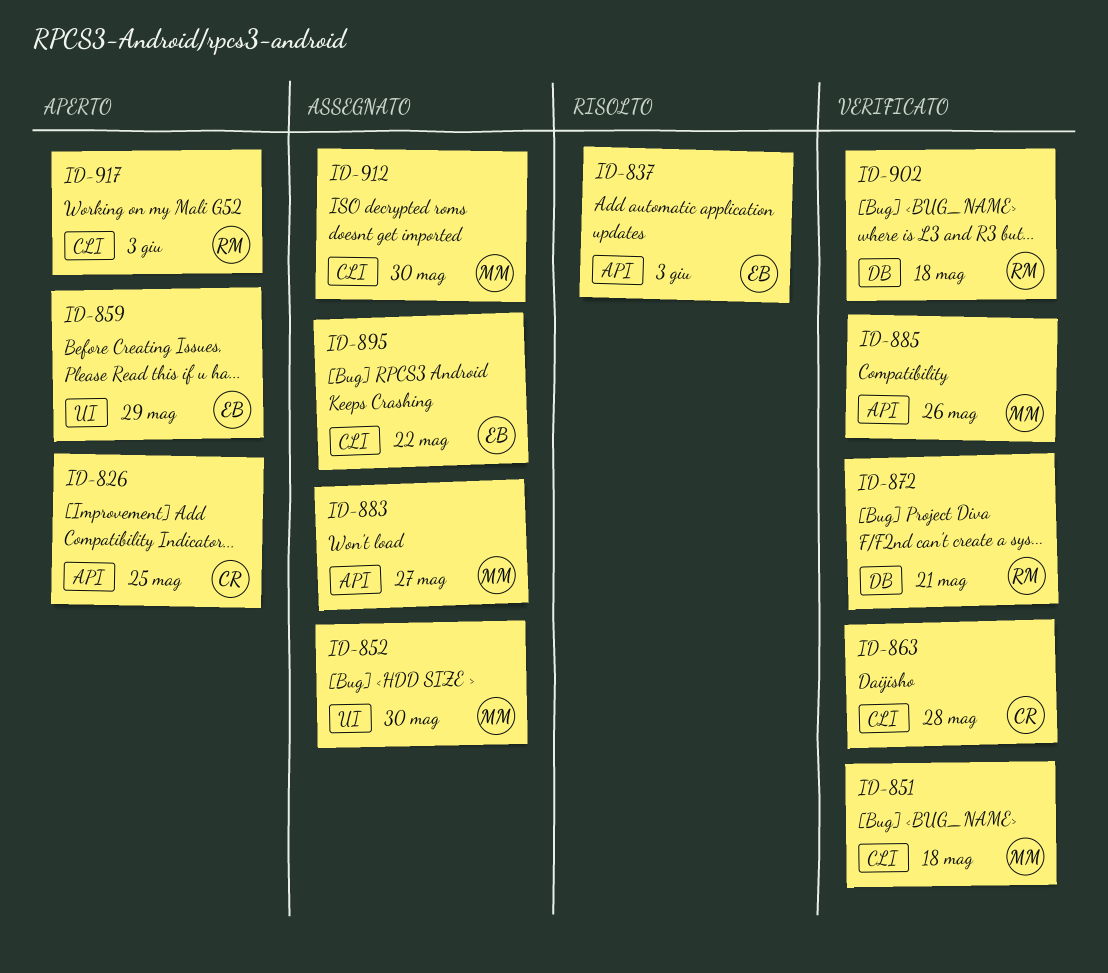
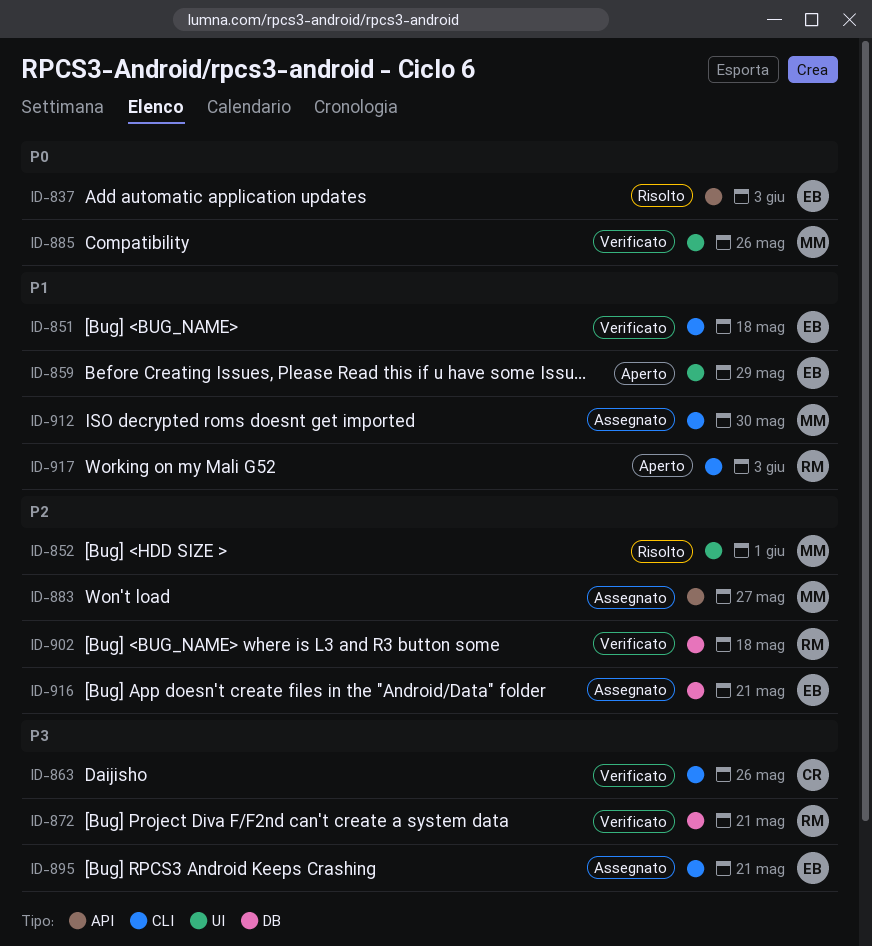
ID-826: present -> none
ID-851, owner: MM -> EB
ID-852, status: Assegnato -> Risolto
ID-852, due: May 30 -> Jun 1
ID-863, due: May 28 -> May 26
ID-885, label: API -> UI
ID-895, due: May 22 -> May 21
ID-916: none -> present

